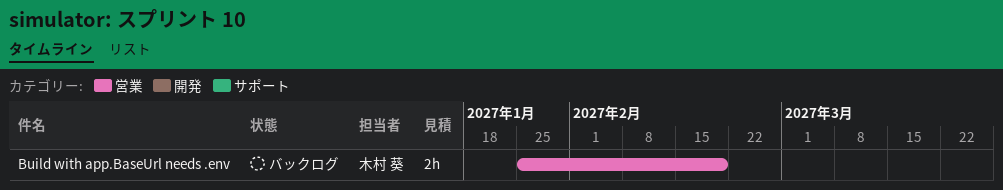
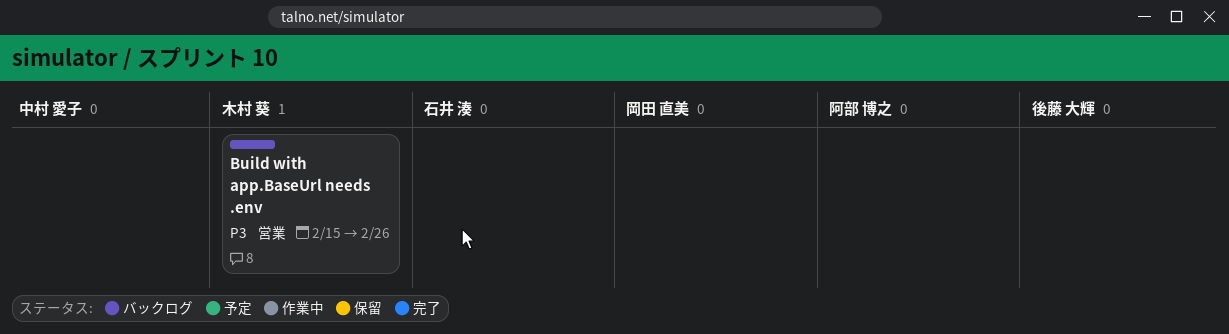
Build with app.BaseUrl needs .env, start: Jan 25 -> Feb 15
Build with app.BaseUrl needs .env, due: Feb 19 -> Feb 26

